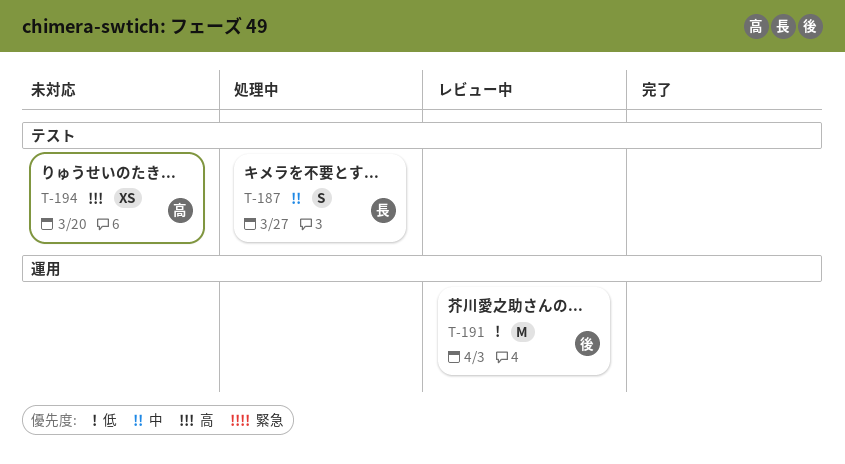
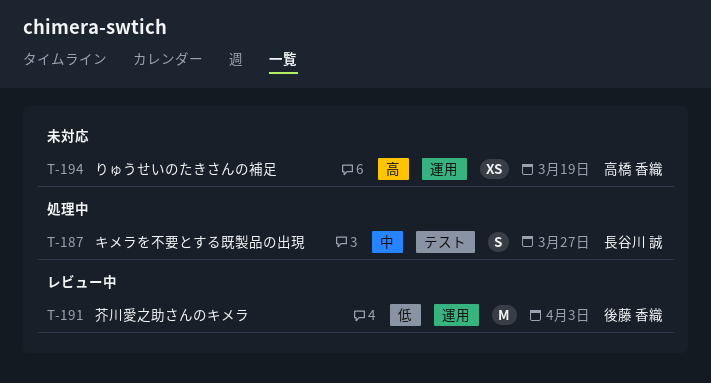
T-194, label: テスト -> 運用
T-194, due: Mar 20 -> Mar 19

